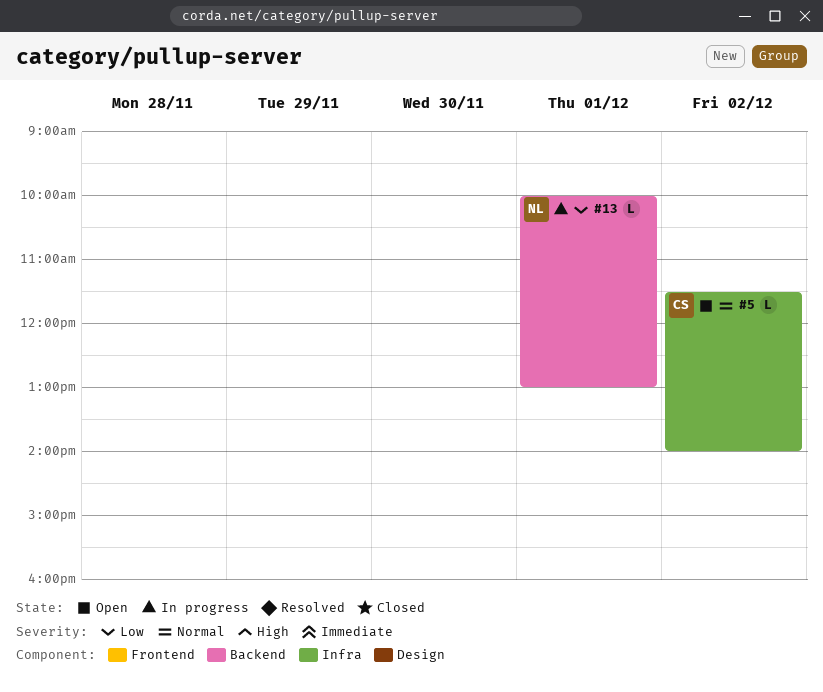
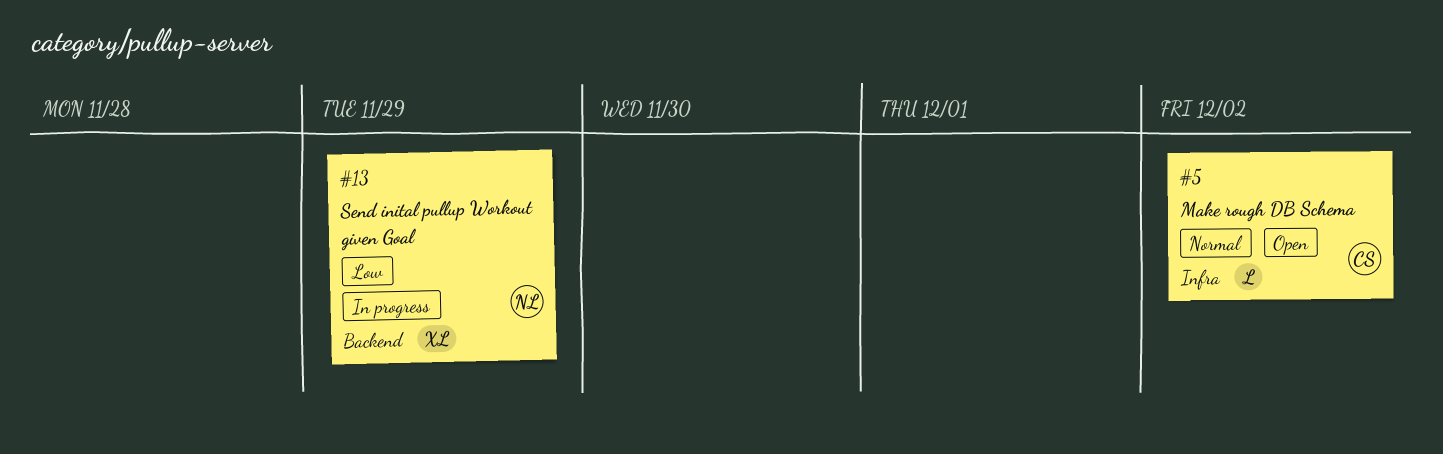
#13, estimate: L -> XL
#13, day: Dec 1 -> Nov 29

